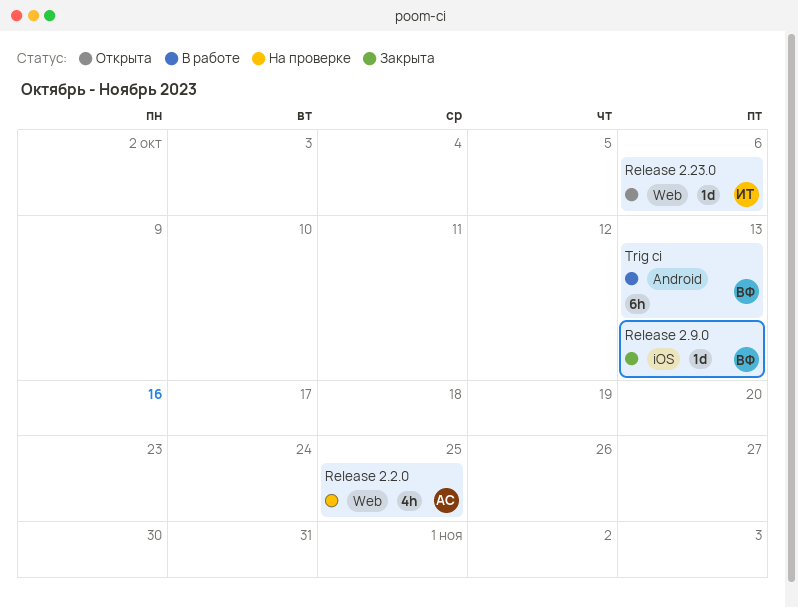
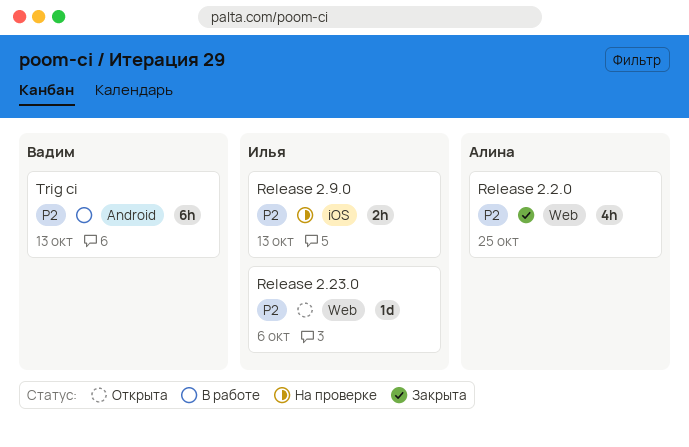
Release 2.2.0, status: На проверке -> Закрыта
Release 2.9.0, status: Закрыта -> На проверке
Release 2.9.0, owner: Вадим -> Илья
Release 2.9.0, estimate: 1d -> 2h

